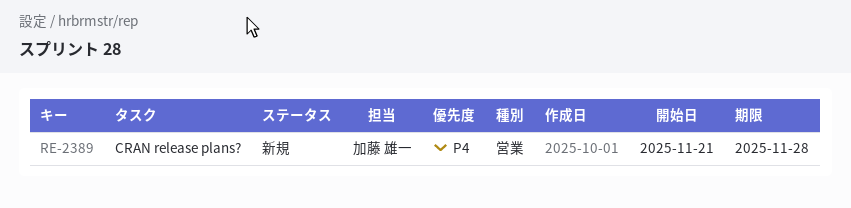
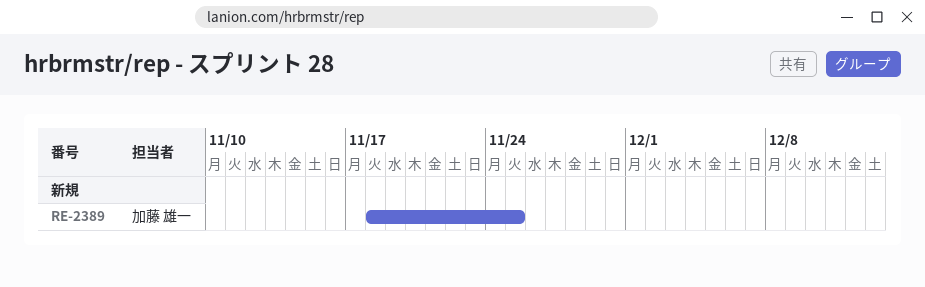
RE-2389, start: Nov 21 -> Nov 18
RE-2389, due: Nov 28 -> Nov 25

